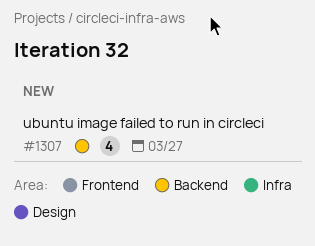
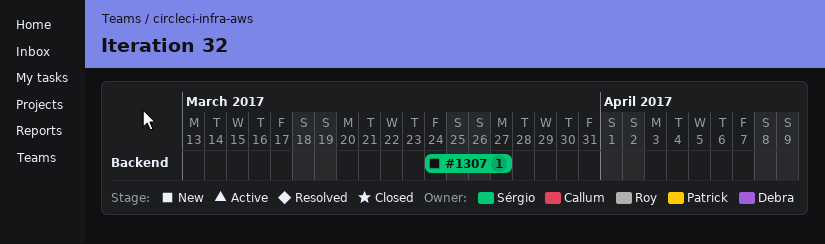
#1307, estimate: 4 -> 1

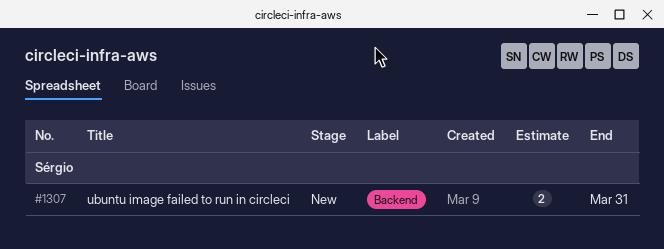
#1307, estimate: 1 -> 2
#1307, due: Mar 27 -> Mar 31

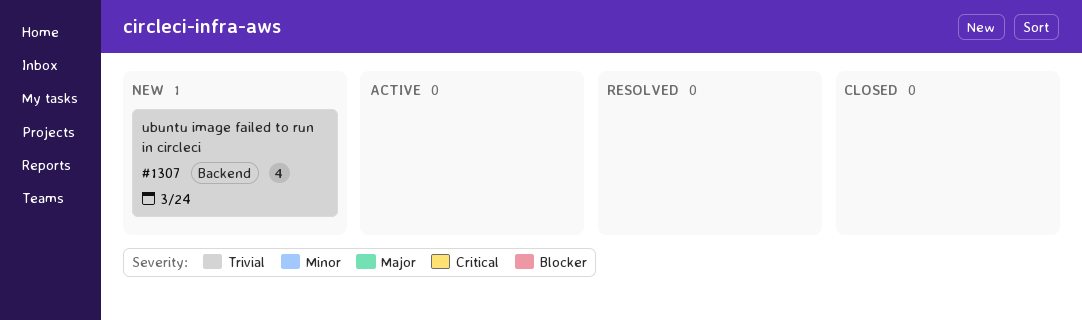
#1307, estimate: 2 -> 4
#1307, due: Mar 31 -> Mar 24

